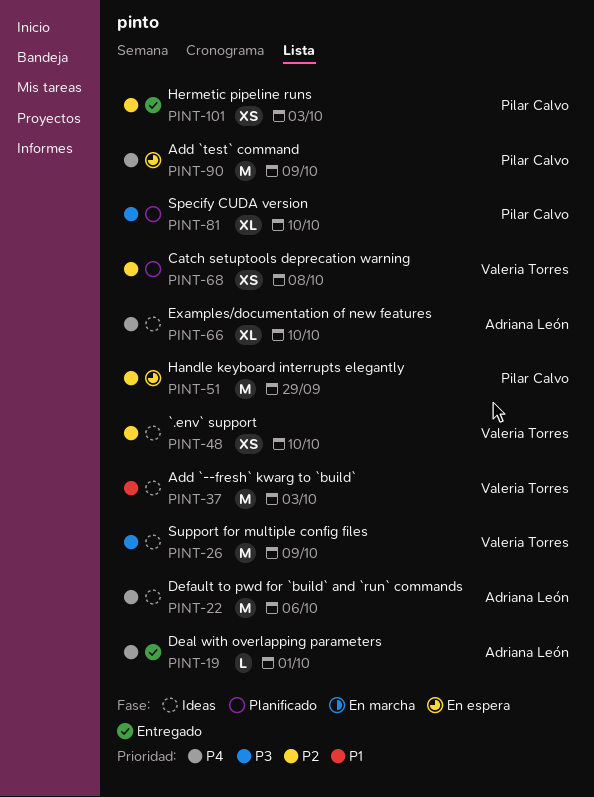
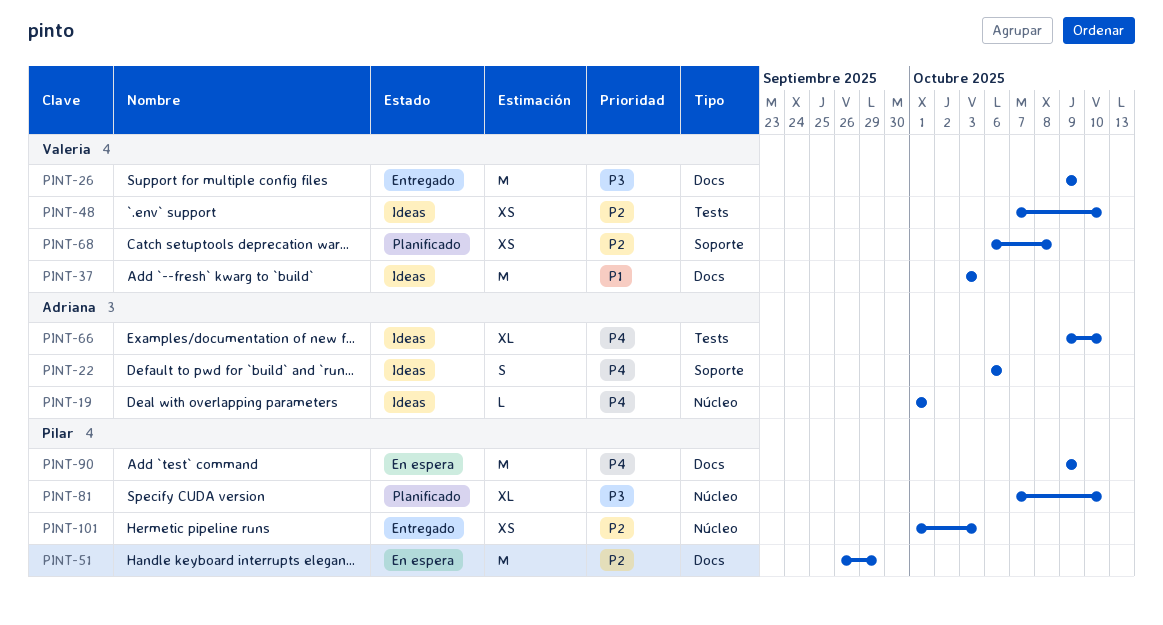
PINT-19, status: Entregado -> Ideas
PINT-22, estimate: M -> S
PINT-26, status: Ideas -> Entregado

